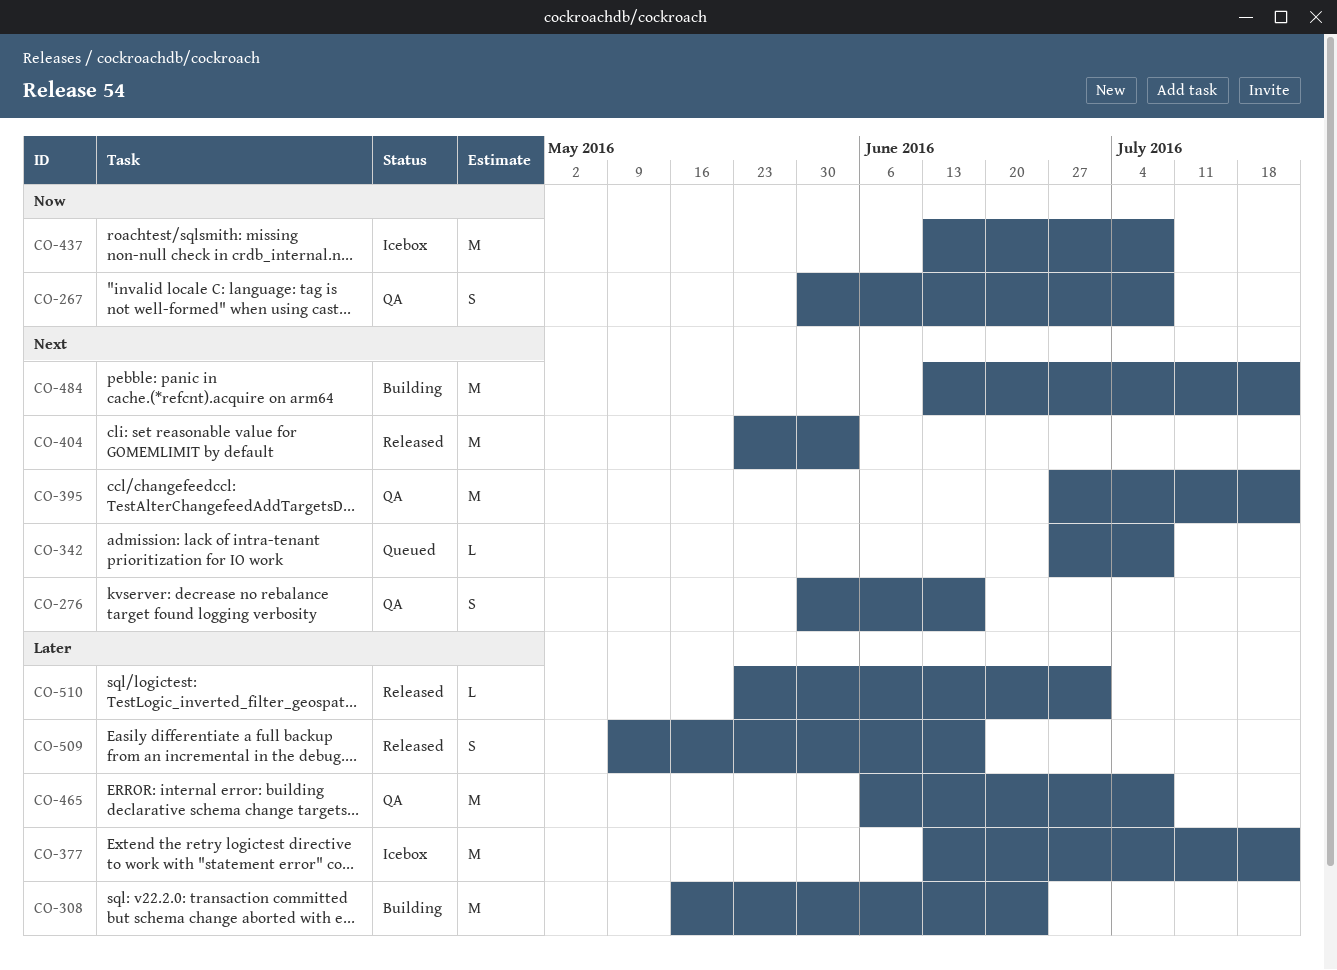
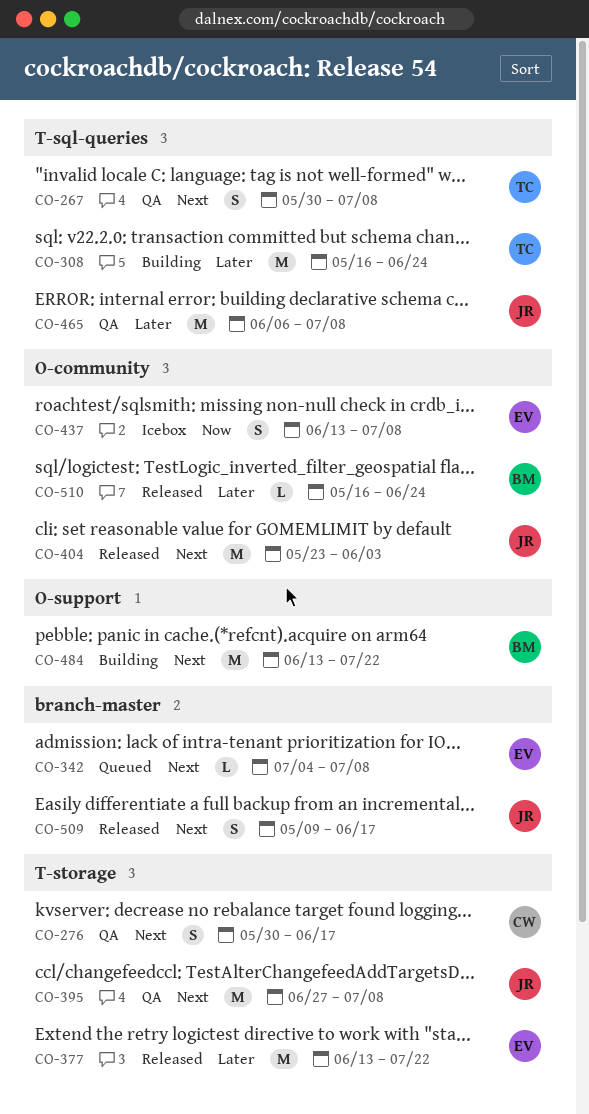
CO-267, priority: Now -> Next
CO-342, start: Jun 27 -> Jul 4
CO-377, status: Icebox -> Released
CO-395, due: Jul 22 -> Jul 8
CO-437, estimate: M -> S
CO-509, priority: Later -> Next
CO-510, start: May 23 -> May 16
CO-510, due: Jul 1 -> Jun 24

